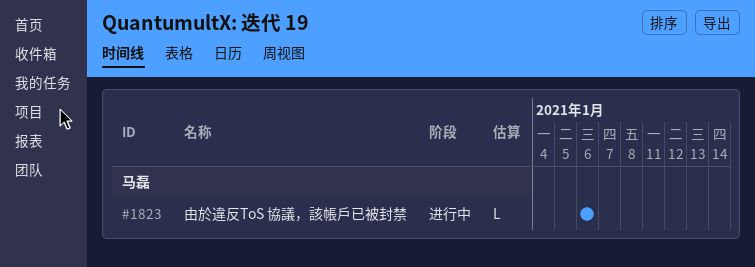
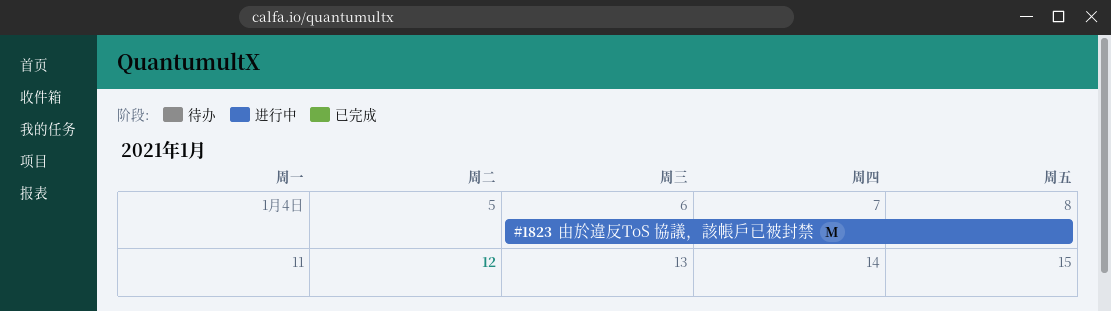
#1823, estimate: L -> M
#1823, due: Jan 6 -> Jan 8

